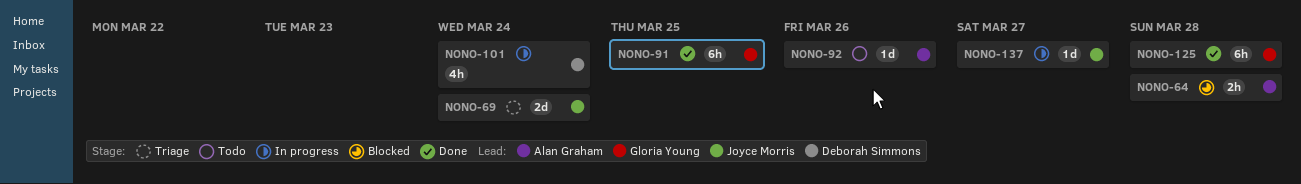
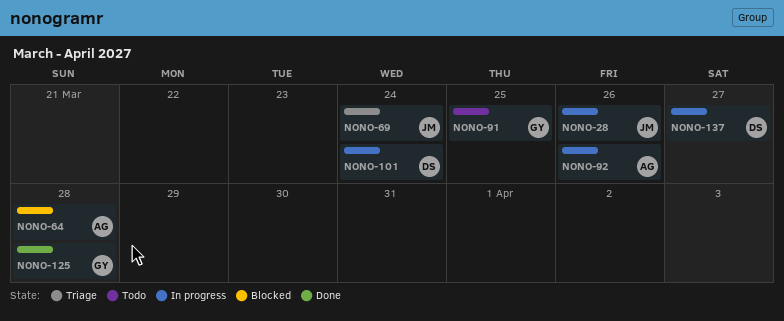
NONO-28: none -> present
NONO-91, status: Done -> Todo
NONO-92, status: Todo -> In progress
NONO-137, owner: Joyce Morris -> Deborah Simmons

